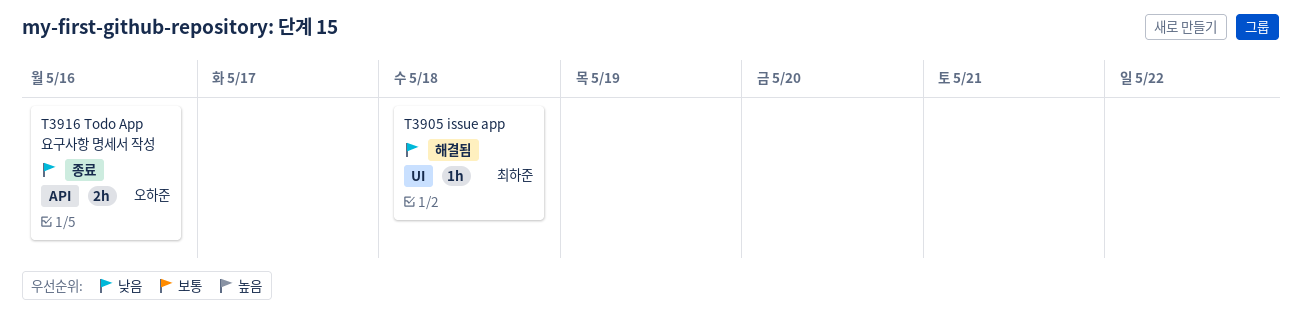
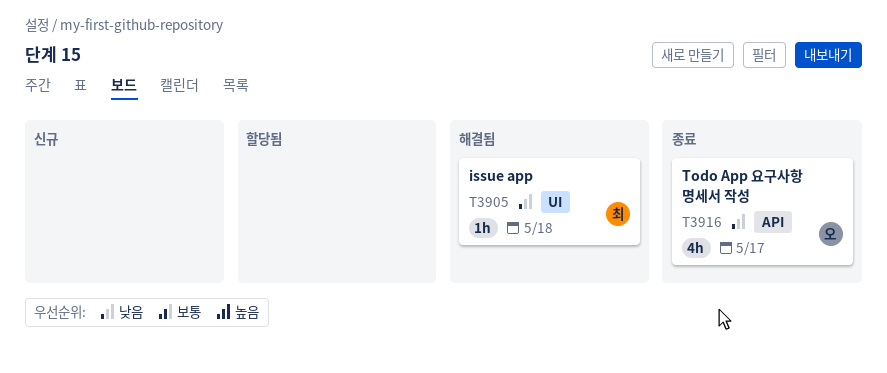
T3916, estimate: 2h -> 4h
T3916, due: May 16 -> May 17

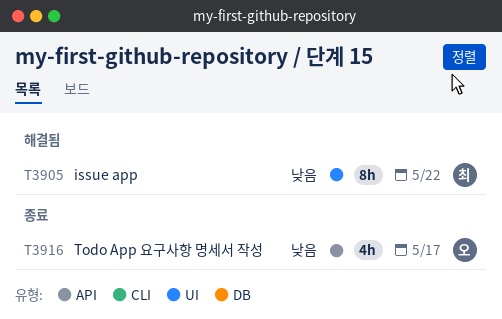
T3905, estimate: 1h -> 8h
T3905, due: May 18 -> May 22

